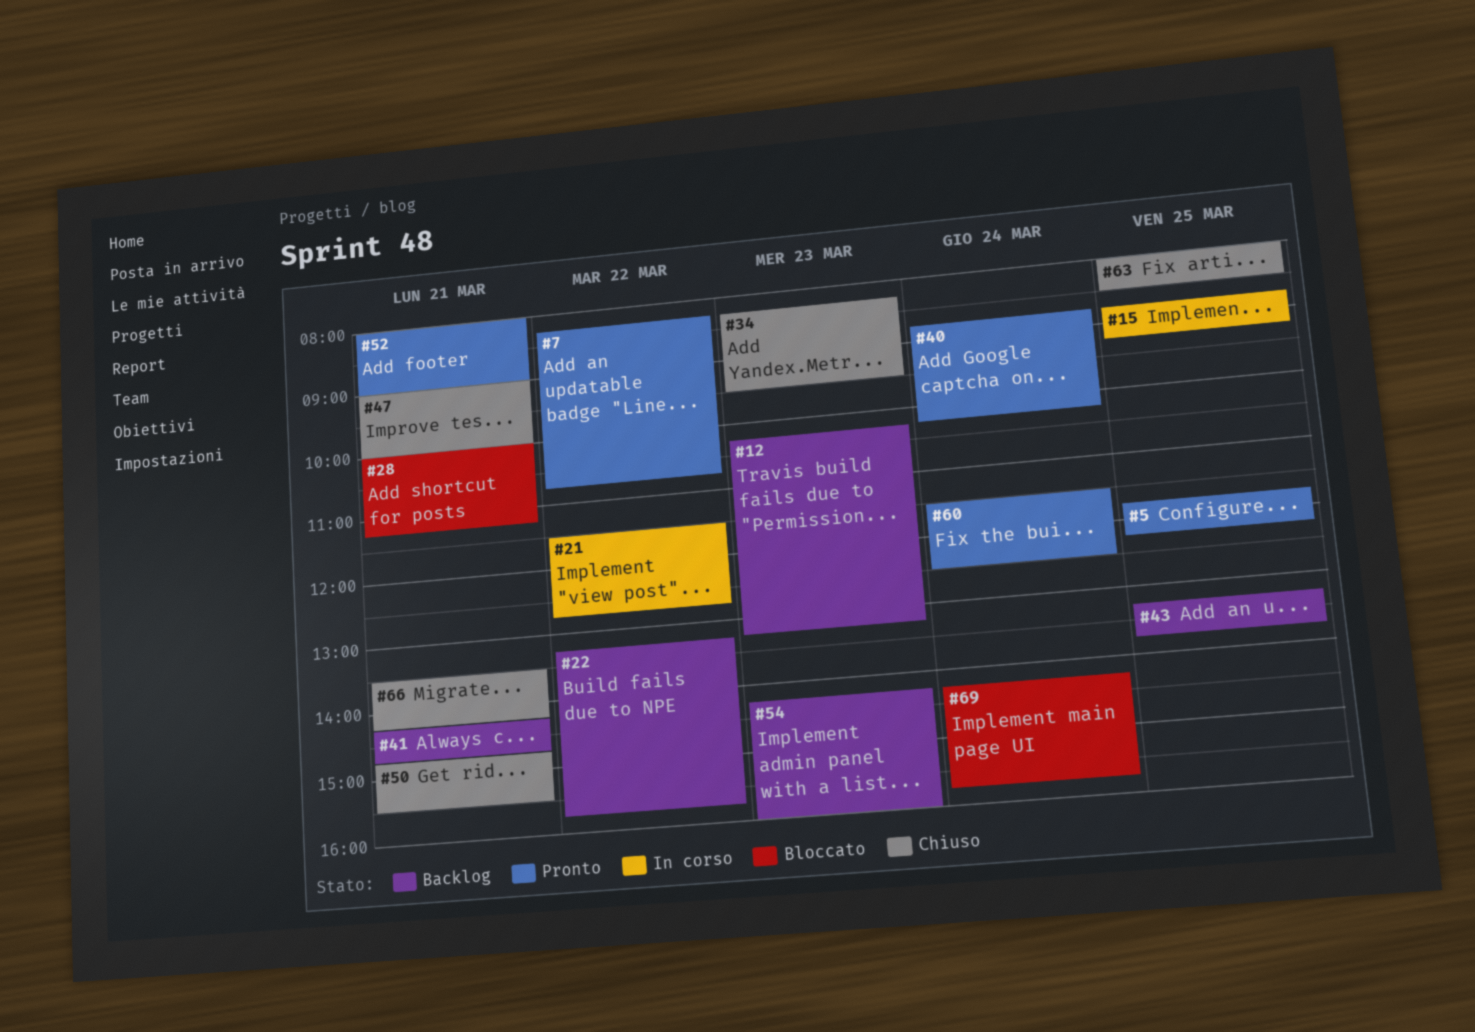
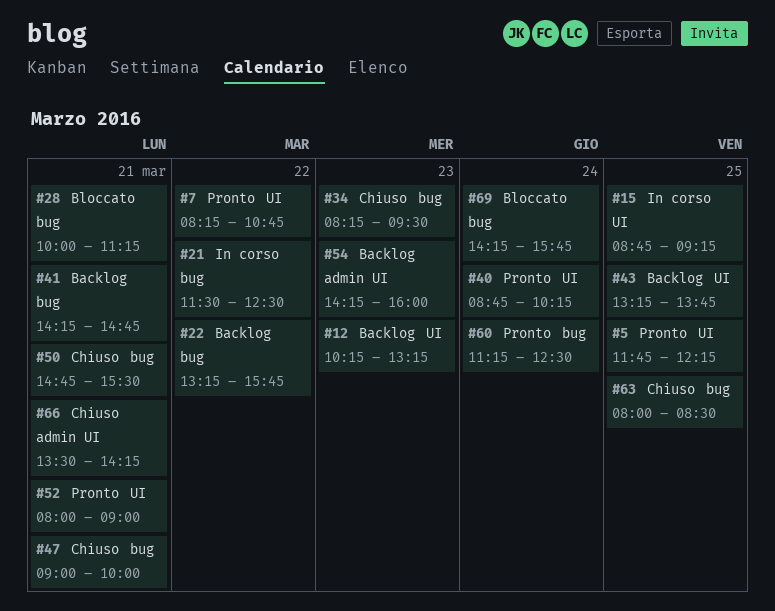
#21, ends: 12:45 -> 12:30
#60, begins: 11:30 -> 11:15

